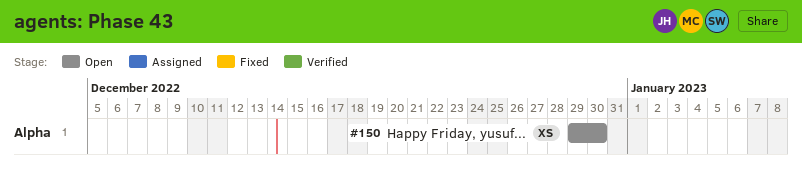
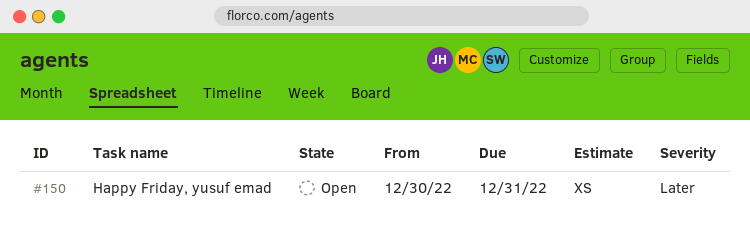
#150, start: Dec 29 -> Dec 30
#150, due: Dec 30 -> Dec 31

